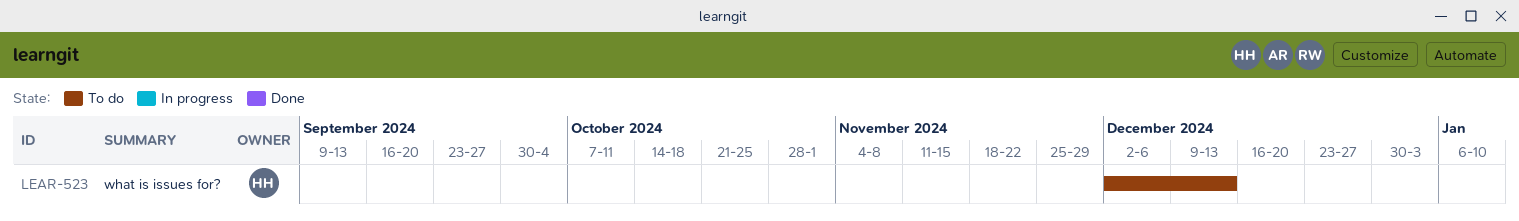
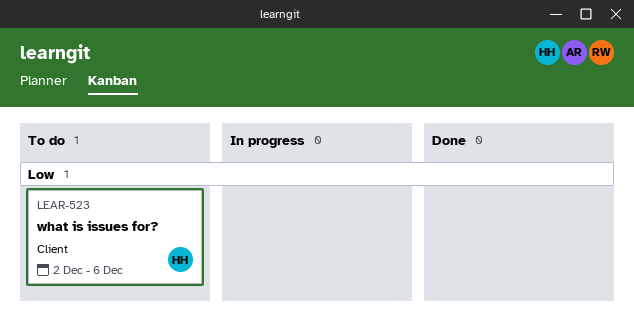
LEAR-523, due: Dec 13 -> Dec 6

